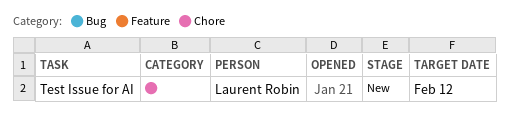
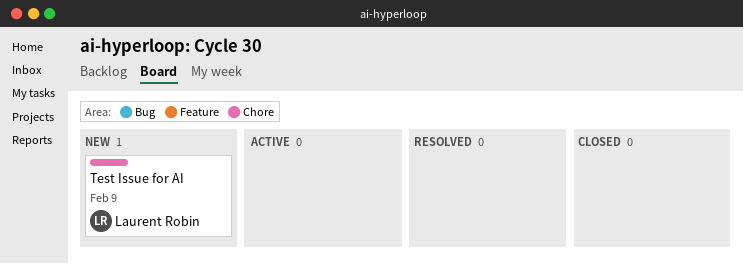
Test Issue for AI, due: Feb 12 -> Feb 9

